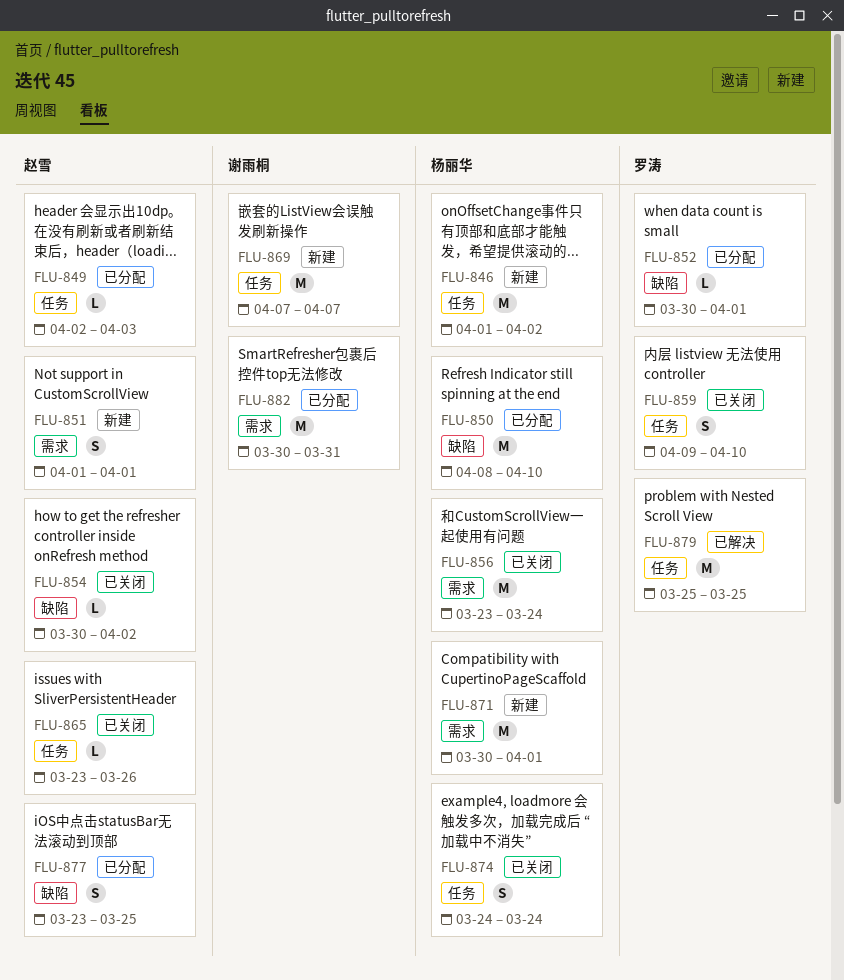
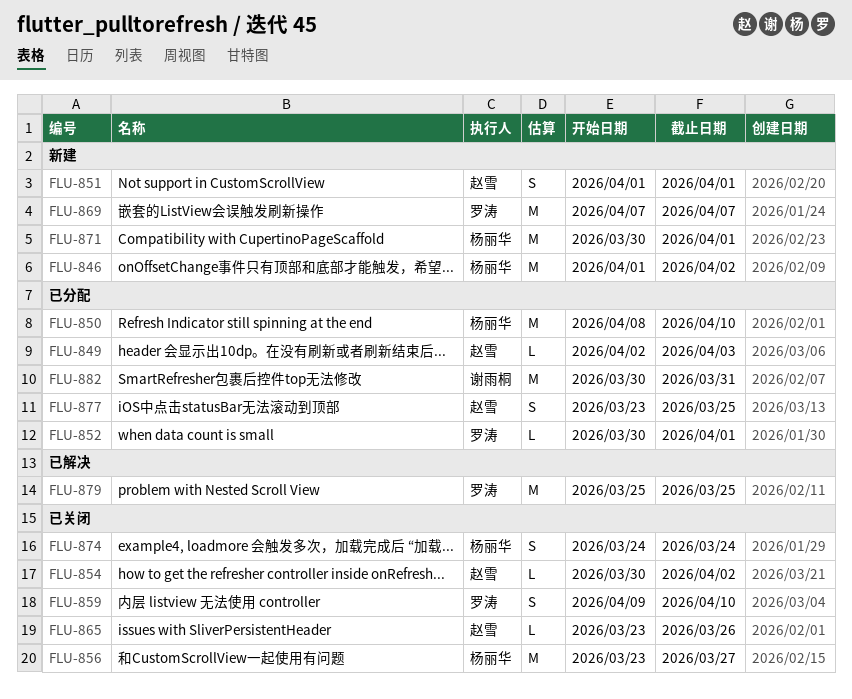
FLU-856, due: Mar 24 -> Mar 27
FLU-869, owner: 谢雨桐 -> 罗涛

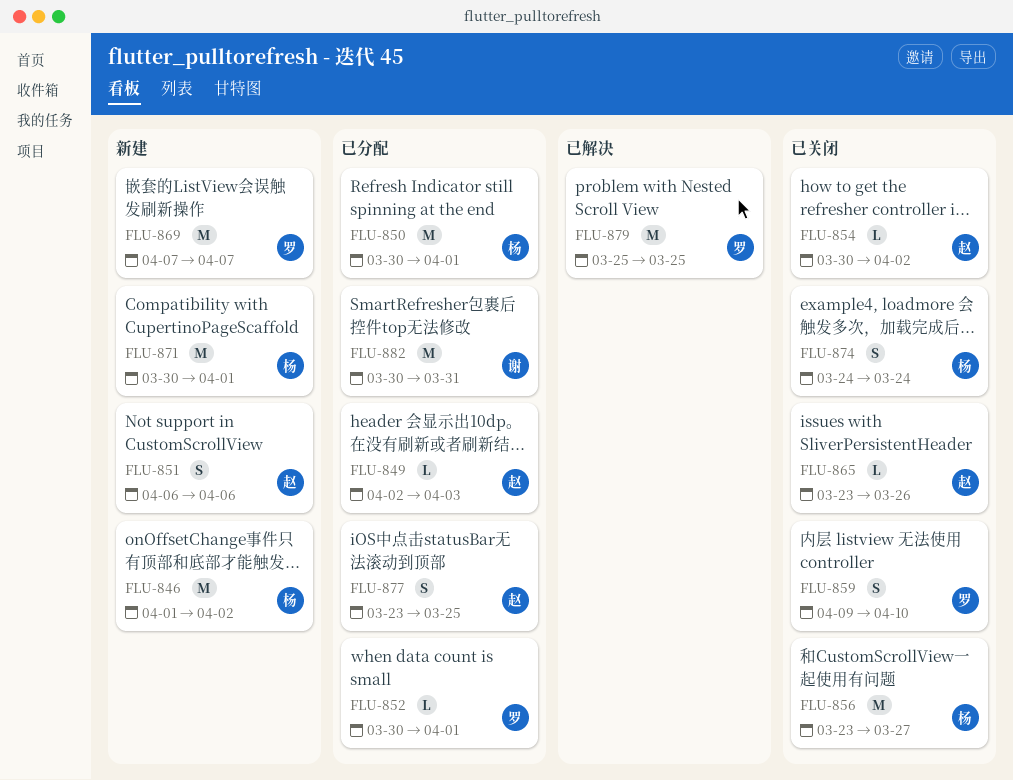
FLU-850, start: Apr 8 -> Mar 30
FLU-850, due: Apr 10 -> Apr 1
FLU-851, start: Apr 1 -> Apr 6
FLU-851, due: Apr 1 -> Apr 6

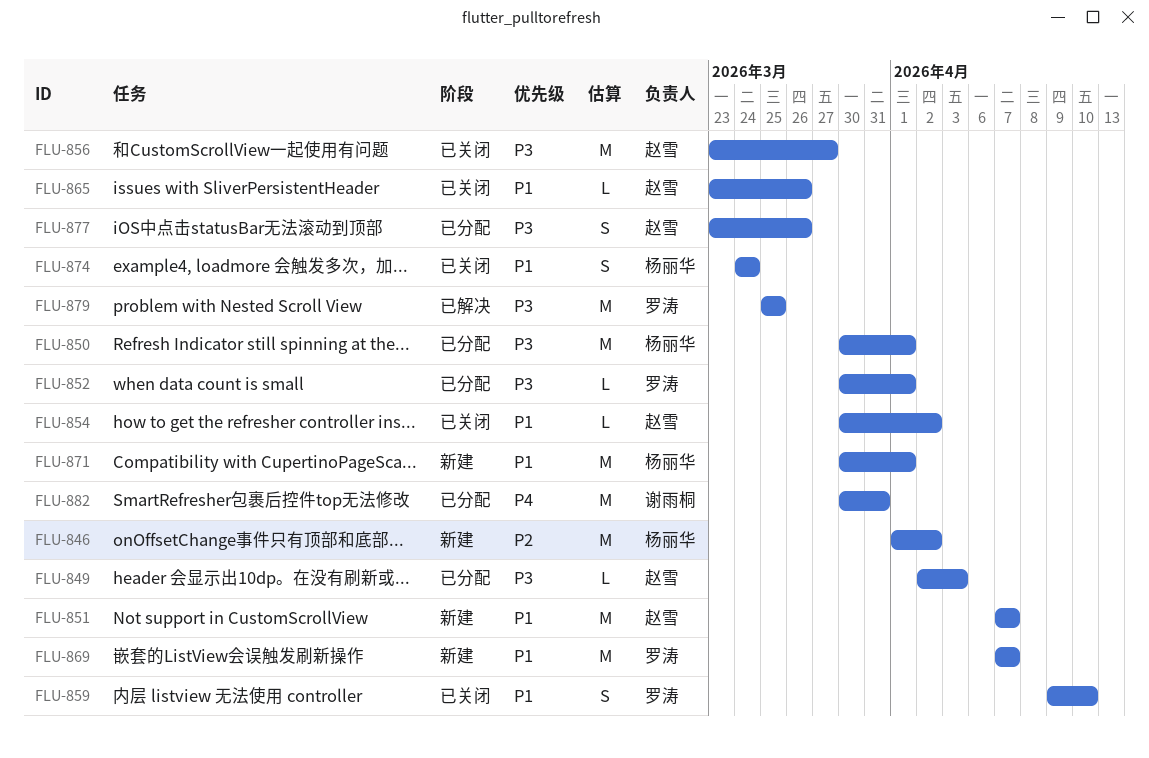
FLU-851, estimate: S -> M
FLU-851, start: Apr 6 -> Apr 7
FLU-851, due: Apr 6 -> Apr 7
FLU-856, owner: 杨丽华 -> 赵雪
FLU-877, due: Mar 25 -> Mar 26

